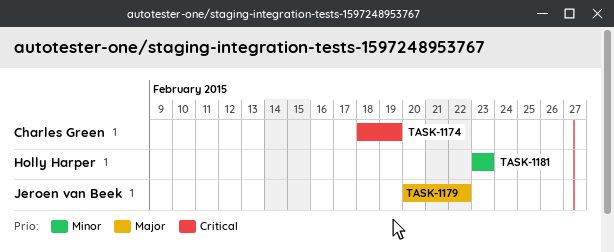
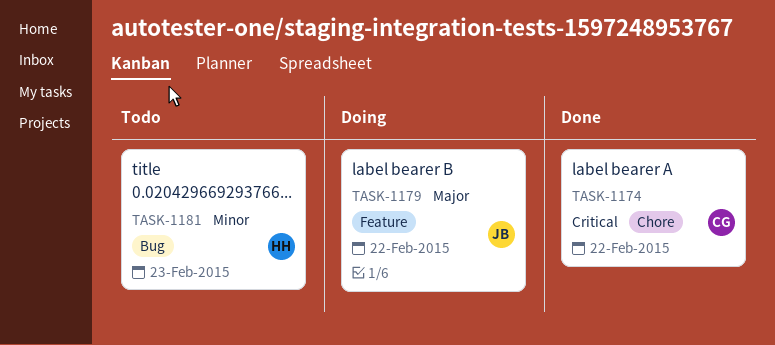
TASK-1174, due: Feb 19 -> Feb 22

